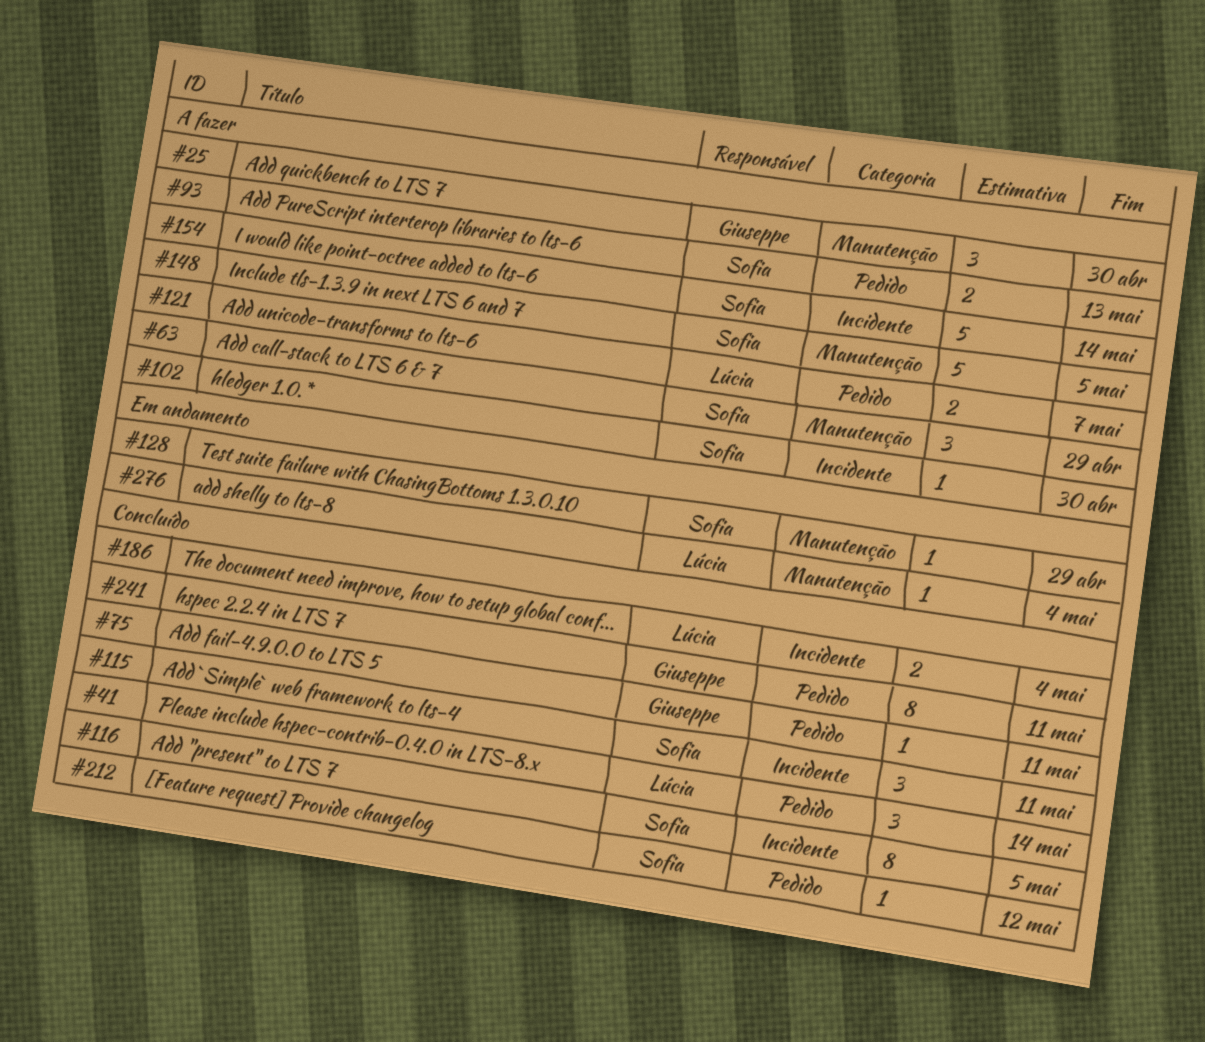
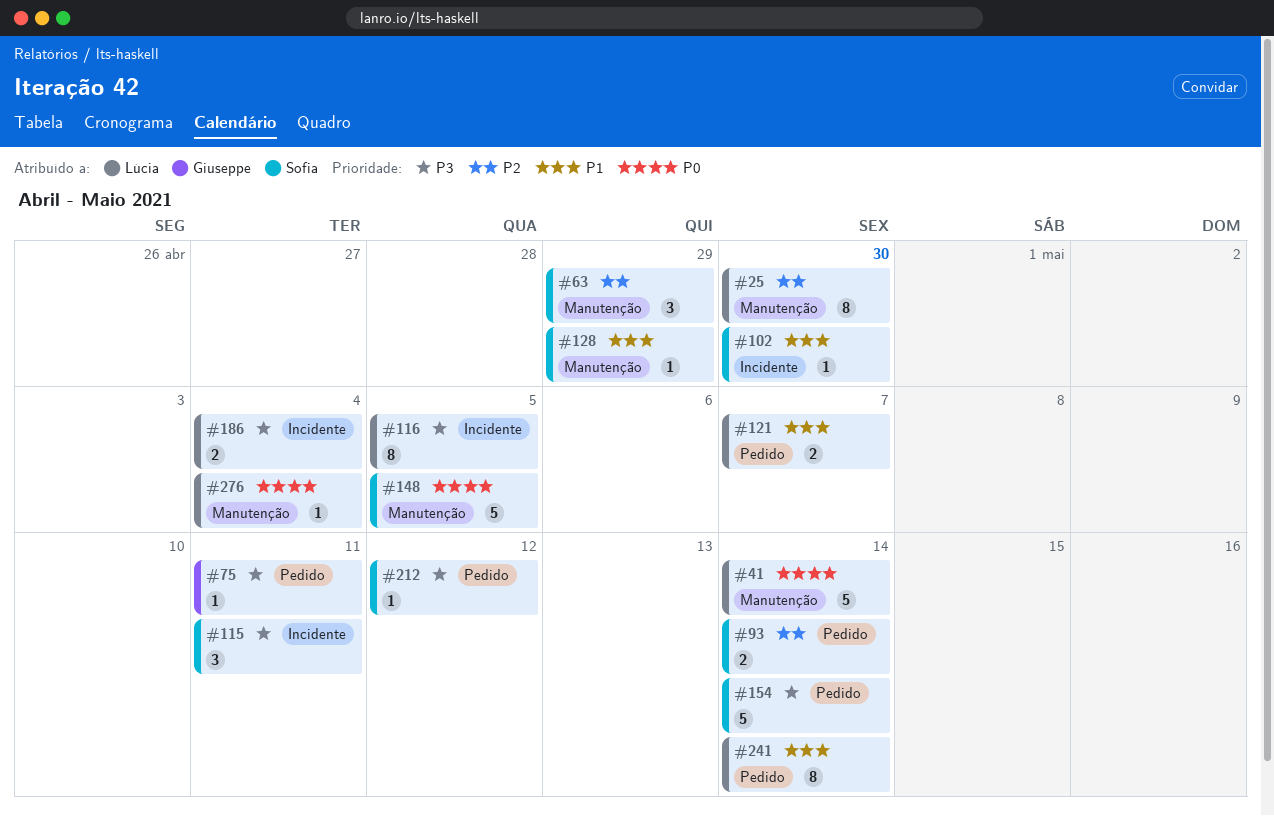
#25, owner: Giuseppe -> Lúcia
#25, estimate: 3 -> 8
#41, label: Pedido -> Manutenção
#41, estimate: 3 -> 5
#93, due: May 13 -> May 14
#116, owner: Sofia -> Lúcia
#154, label: Incidente -> Pedido
#241, owner: Giuseppe -> Lúcia
#241, due: May 11 -> May 14

